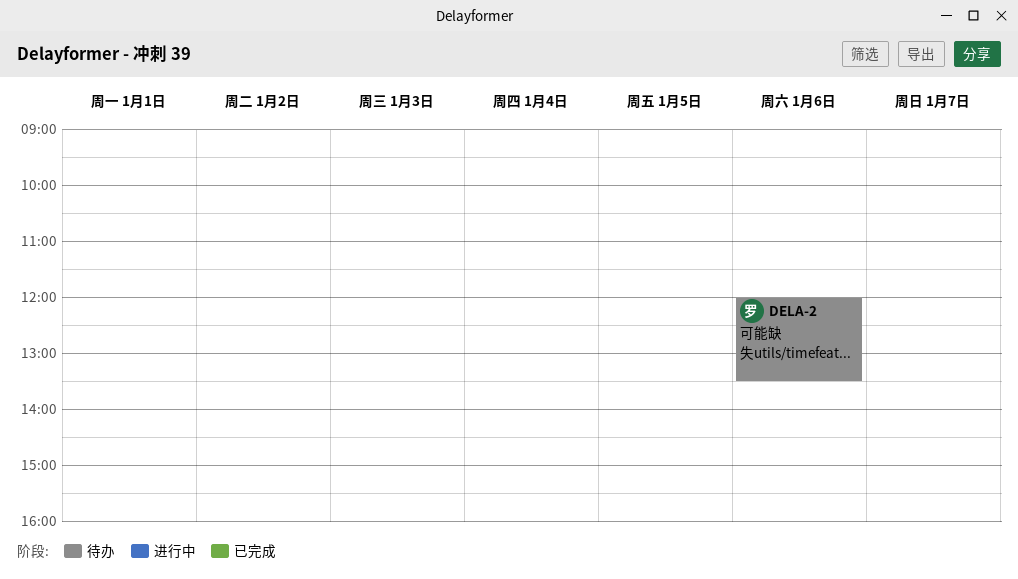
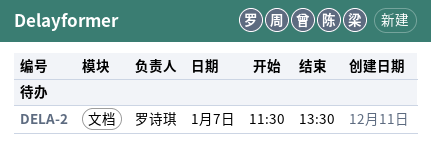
DELA-2, day: Jan 6 -> Jan 7
DELA-2, begins: 12:00 -> 11:30

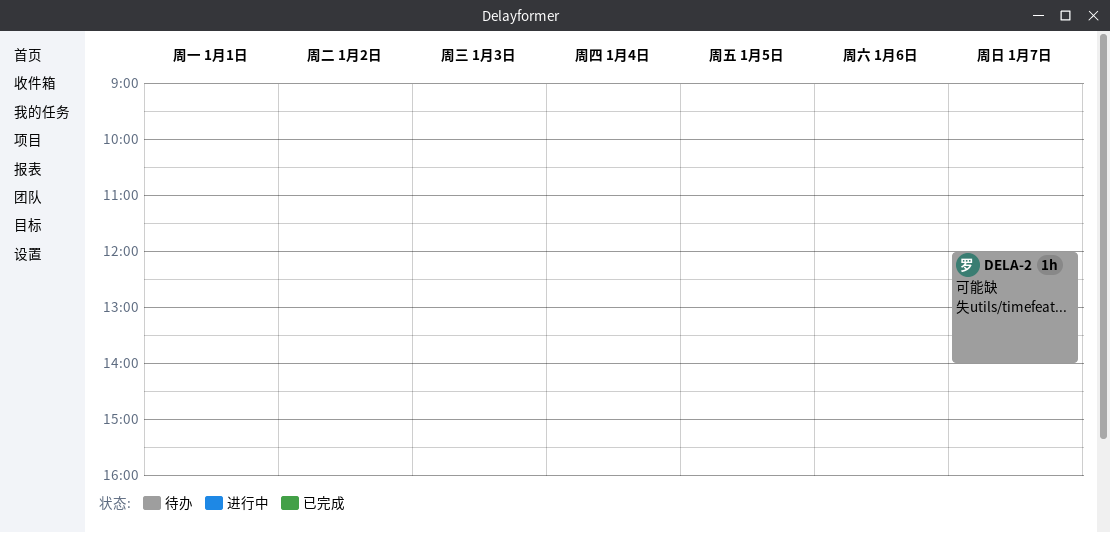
DELA-2, begins: 11:30 -> 12:00
DELA-2, ends: 13:30 -> 14:00

